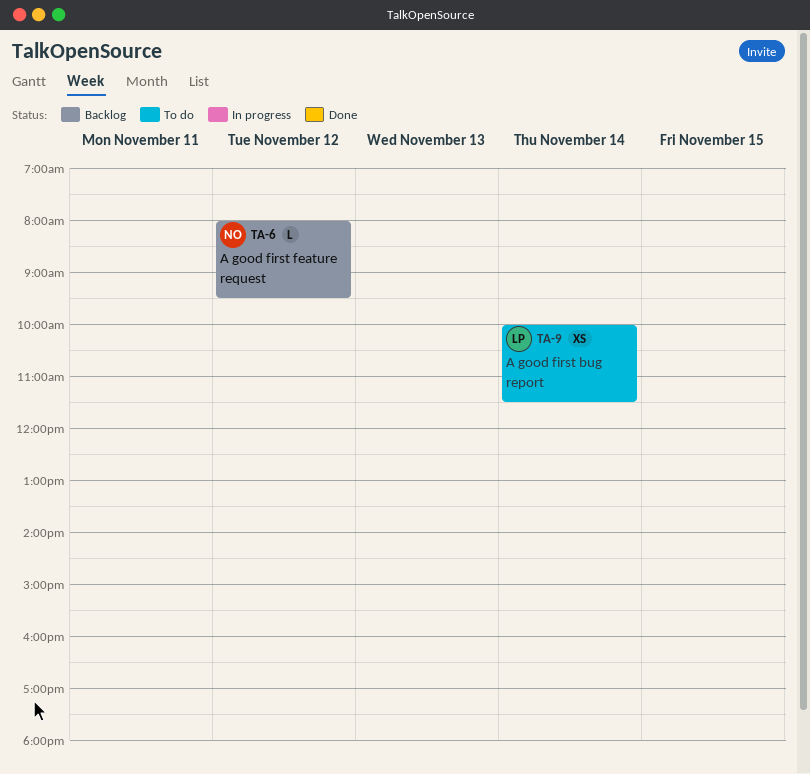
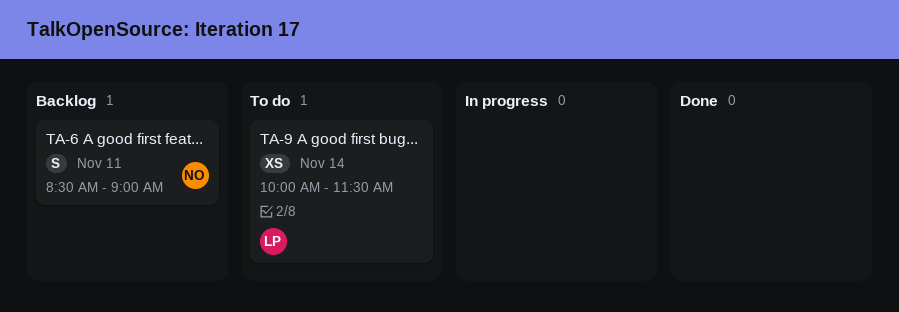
TA-6, estimate: L -> S
TA-6, day: Nov 12 -> Nov 11
TA-6, begins: 08:00 -> 08:30
TA-6, ends: 09:30 -> 09:00

